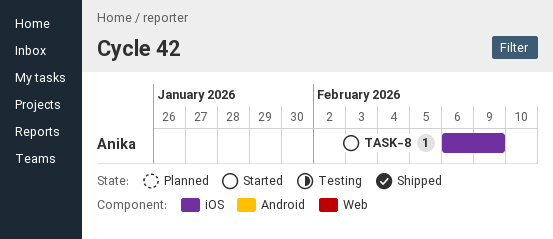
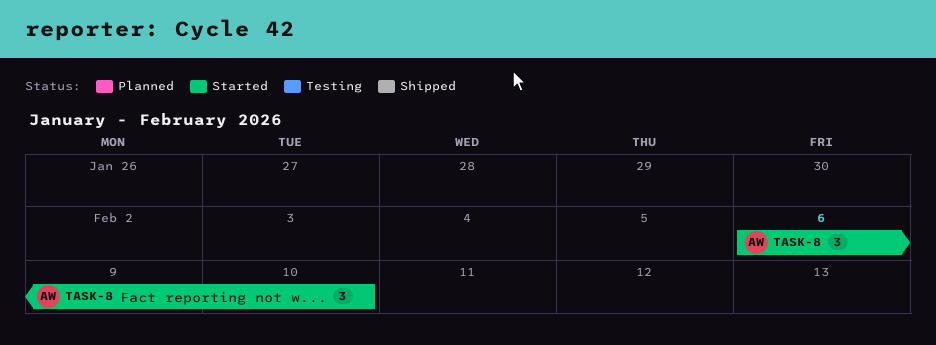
TASK-8, estimate: 1 -> 3
TASK-8, due: Feb 9 -> Feb 10

